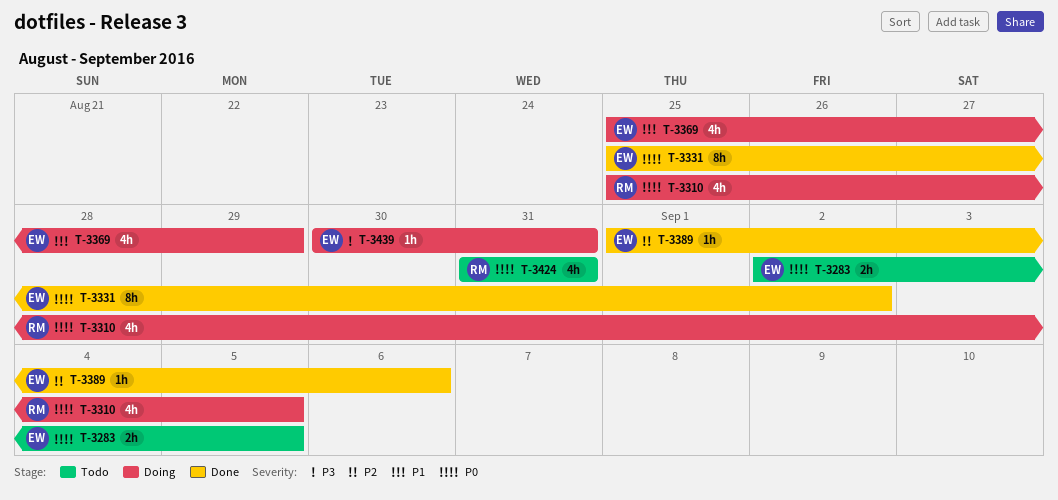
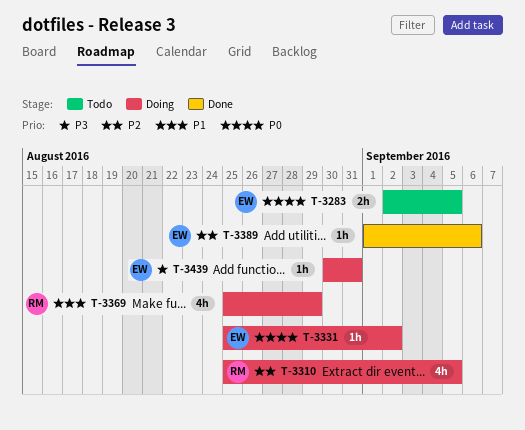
T-3310, priority: P0 -> P2
T-3331, status: Done -> Doing
T-3331, estimate: 8h -> 1h
T-3369, owner: EW -> RM
T-3424: present -> none

